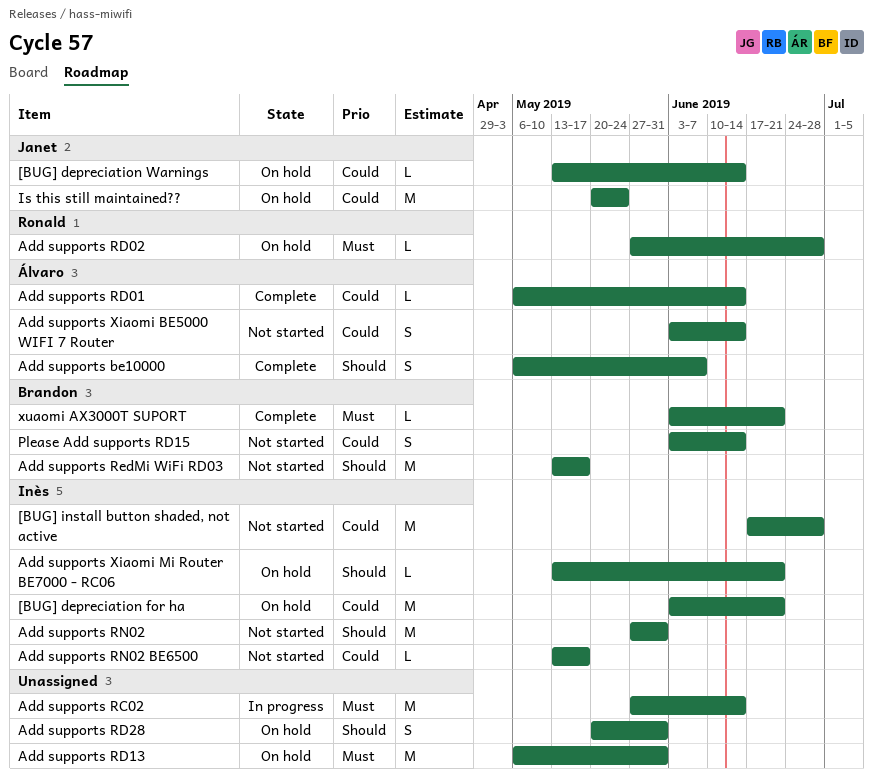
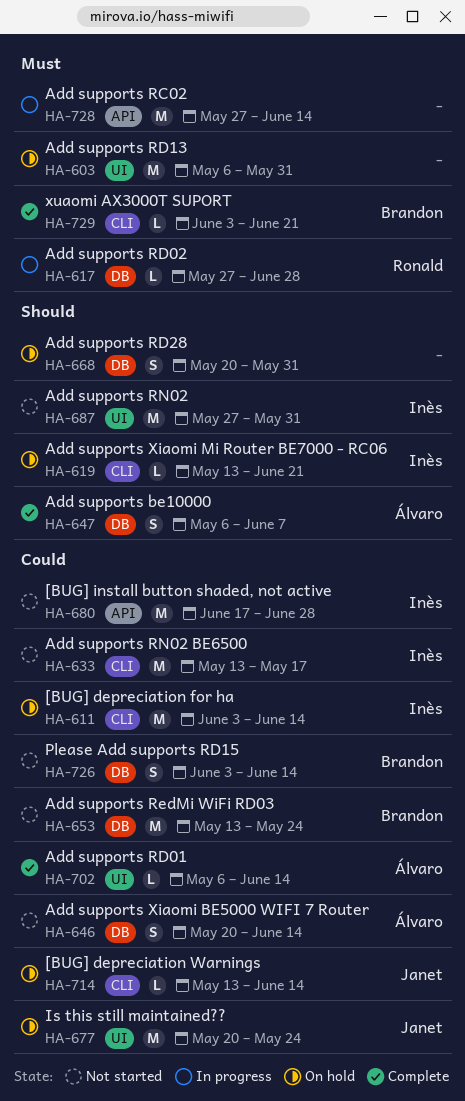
[BUG] depreciation for ha, due: Jun 21 -> Jun 14
Add supports RD02, status: On hold -> In progress
Add supports RedMi WiFi RD03, priority: Should -> Could
Add supports RedMi WiFi RD03, due: May 17 -> May 24
Add supports RN02 BE6500, estimate: L -> M
Add supports Xiaomi BE5000 WIFI 7 Router, start: Jun 3 -> May 20

